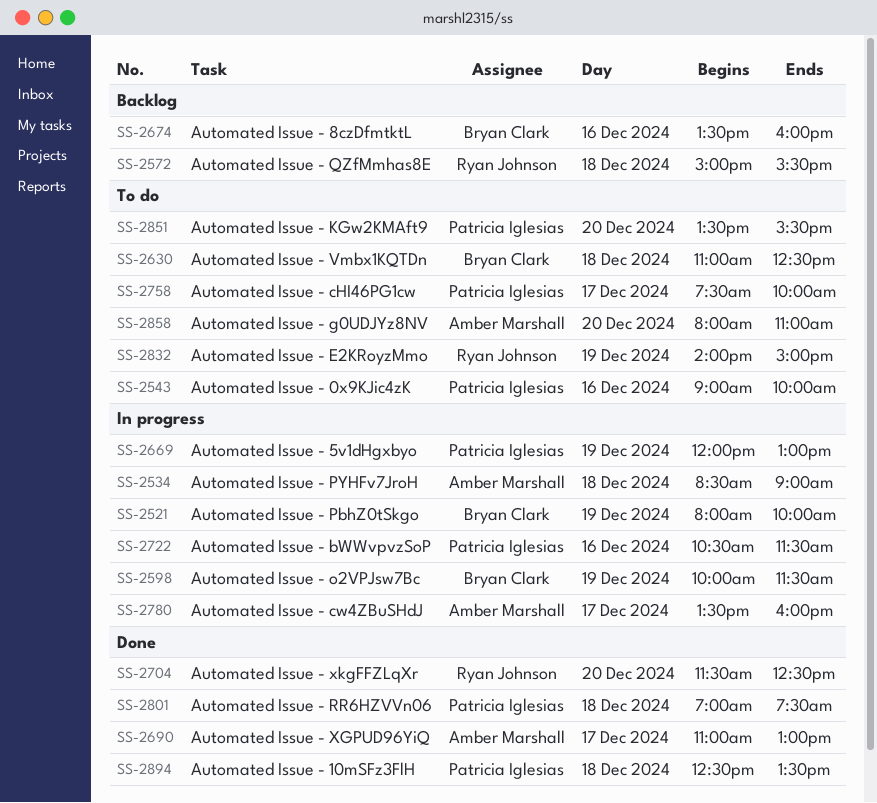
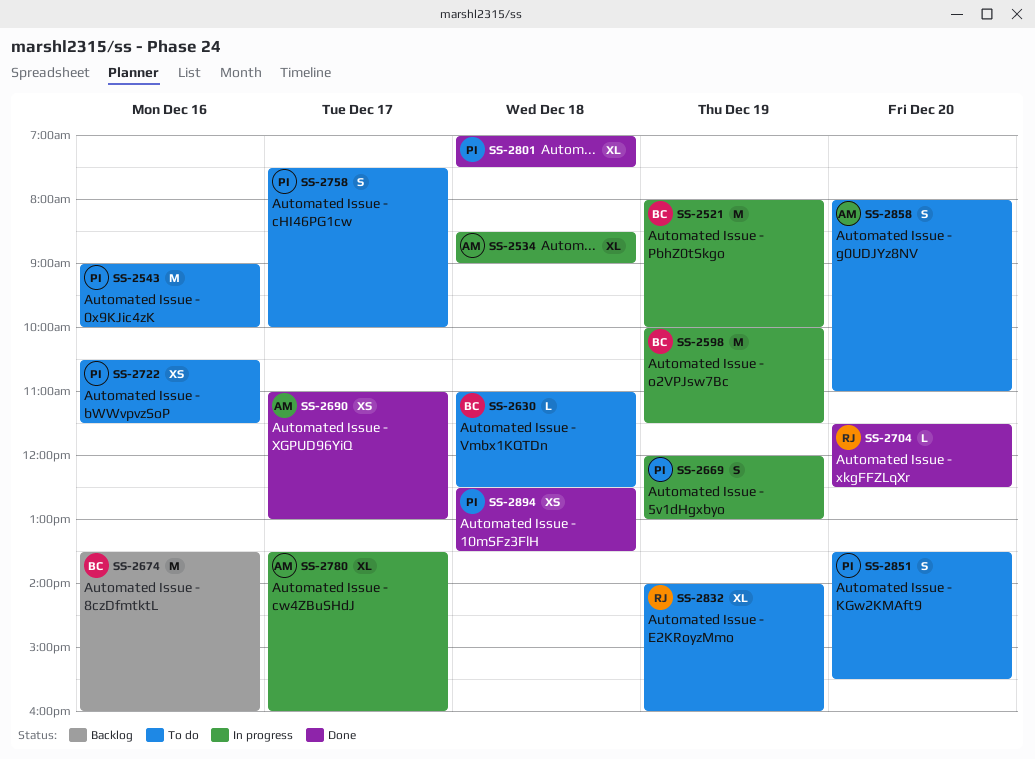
SS-2572: present -> none
SS-2722, status: In progress -> To do
SS-2832, ends: 15:00 -> 16:00

